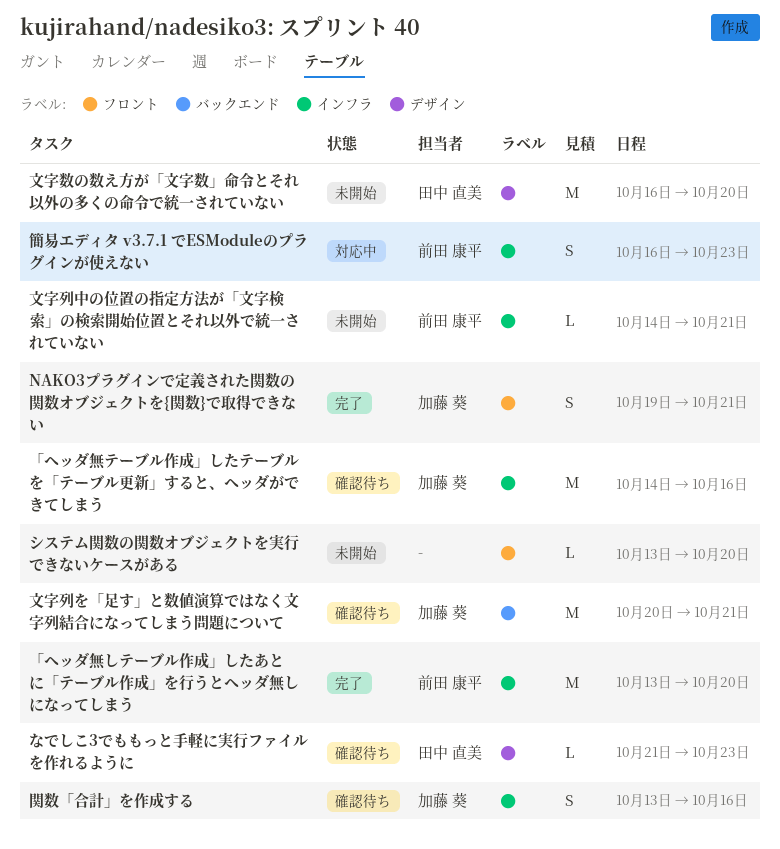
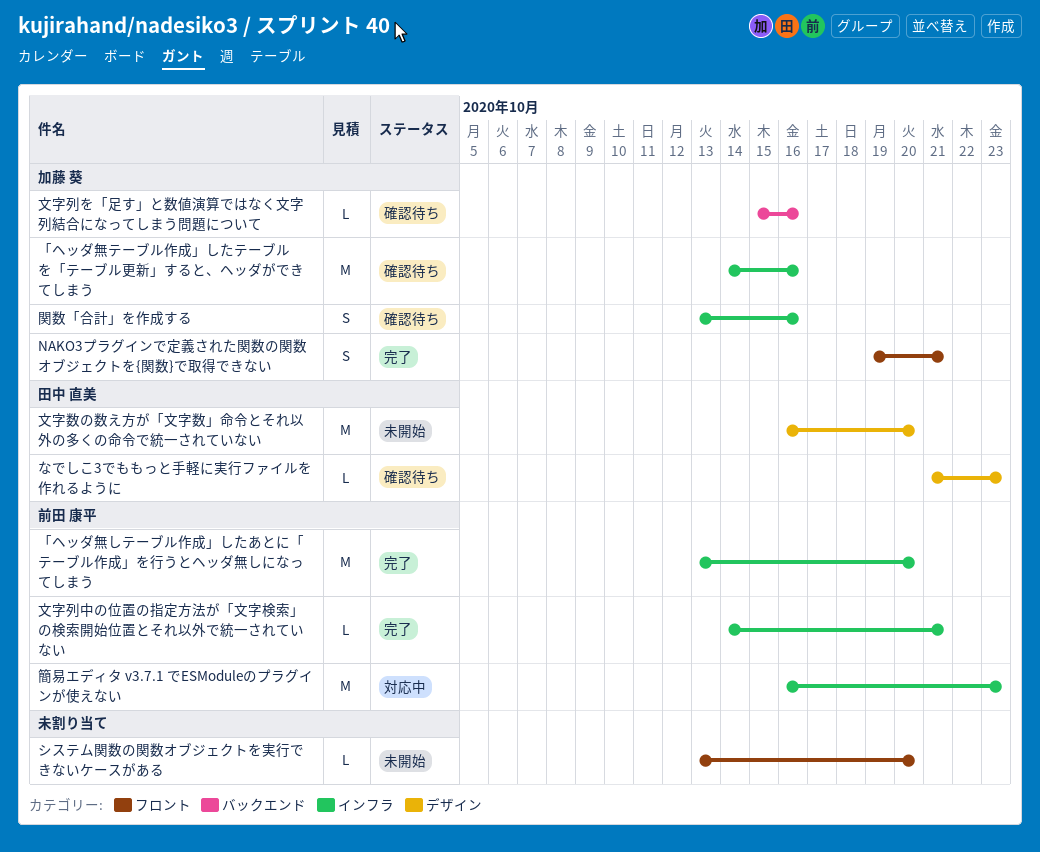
文字列を「足す」と数値演算ではなく文字列結合になってしまう問題について, estimate: M -> L
文字列を「足す」と数値演算ではなく文字列結合になってしまう問題について, start: Oct 20 -> Oct 15
文字列を「足す」と数値演算ではなく文字列結合になってしまう問題について, due: Oct 21 -> Oct 16
文字列中の位置の指定方法が「文字検索」の検索開始位置とそれ以外で統一されていない, status: 未開始 -> 完了
簡易エディタ v3.7.1 でESModuleのプラグインが使えない, estimate: S -> M

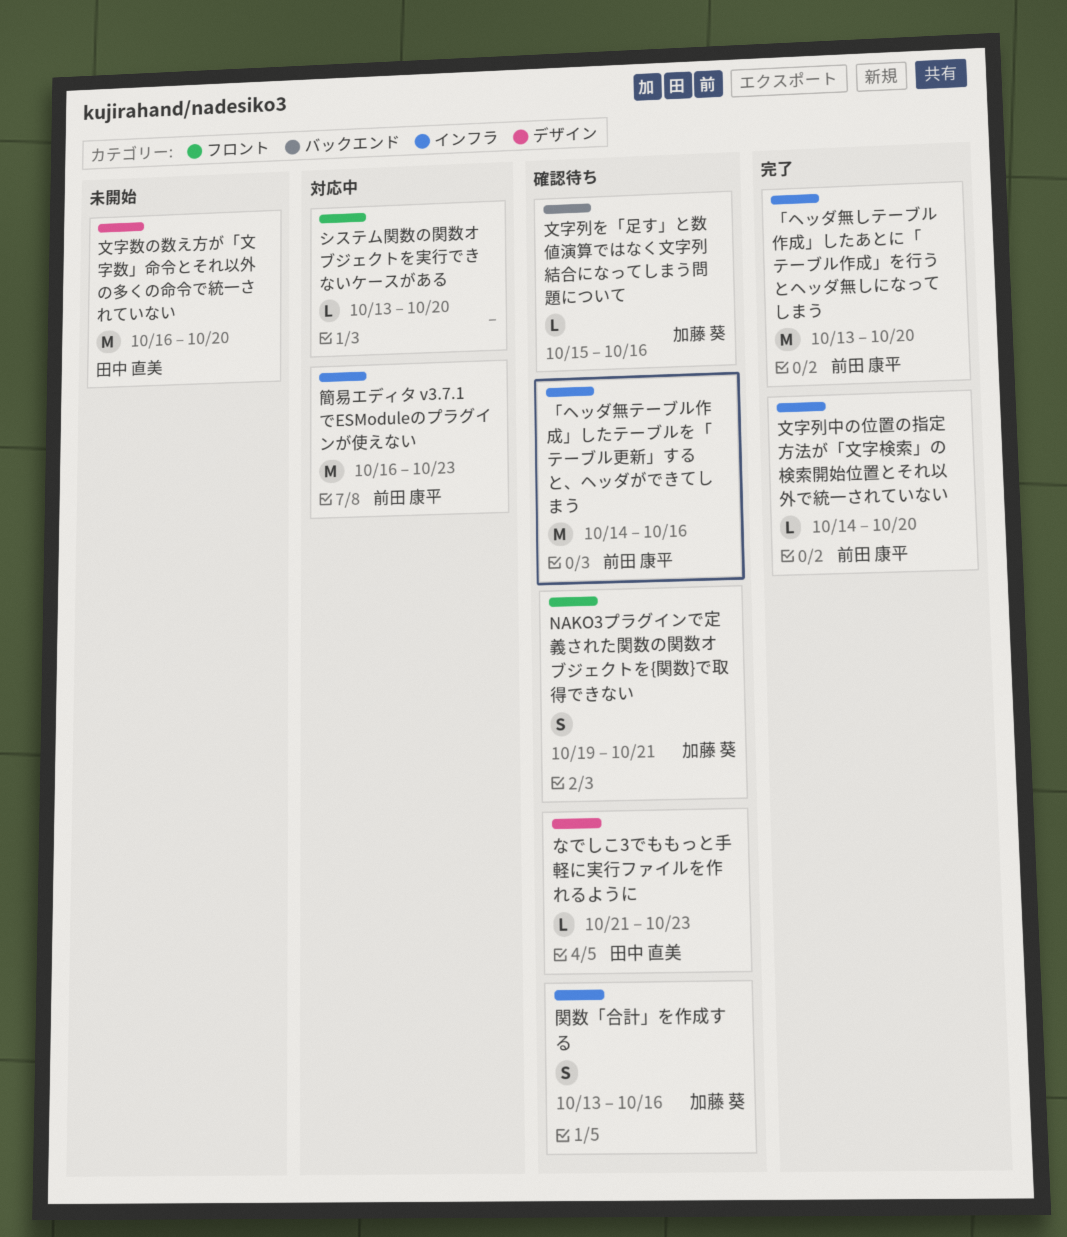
NAKO3プラグインで定義された関数の関数オブジェクトを{関数}で取得できない, status: 完了 -> 確認待ち
「ヘッダ無テーブル作成」したテーブルを「テーブル更新」すると、ヘッダができてしまう, owner: 加藤 葵 -> 前田 康平
システム関数の関数オブジェクトを実行できないケースがある, status: 未開始 -> 対応中
文字列中の位置の指定方法が「文字検索」の検索開始位置とそれ以外で統一されていない, due: Oct 21 -> Oct 20

